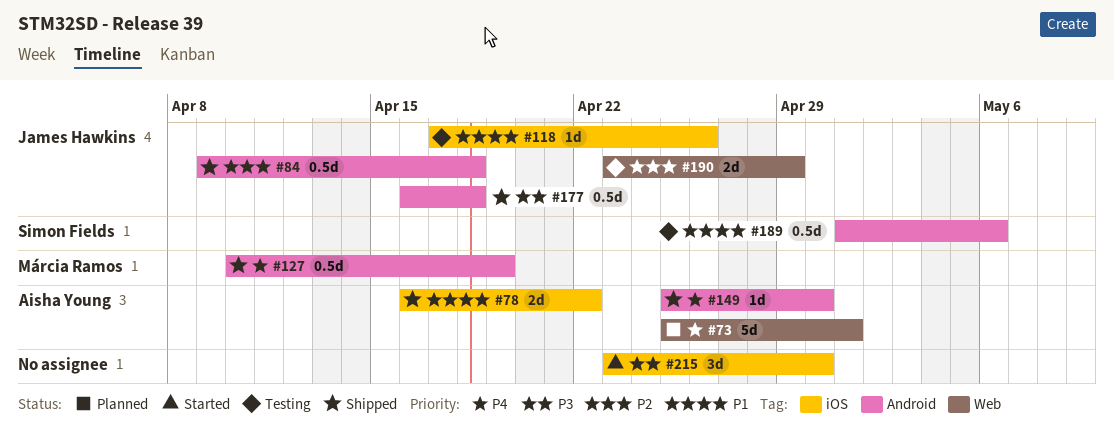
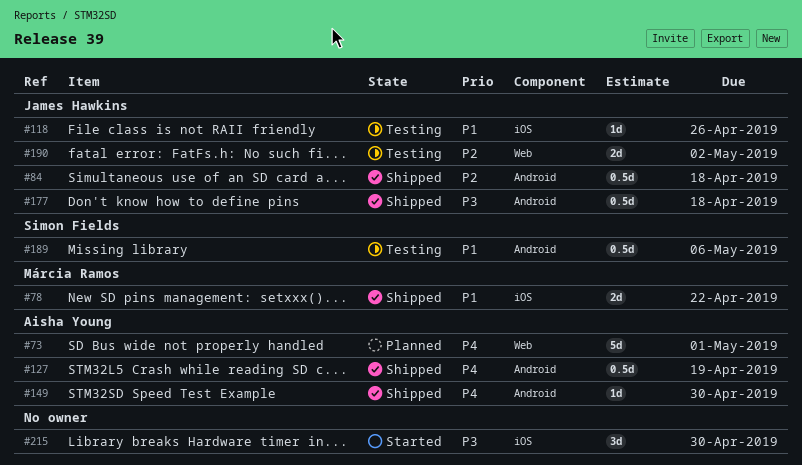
#78, owner: Aisha Young -> Márcia Ramos
#127, owner: Márcia Ramos -> Aisha Young
#190, due: Apr 29 -> May 2

